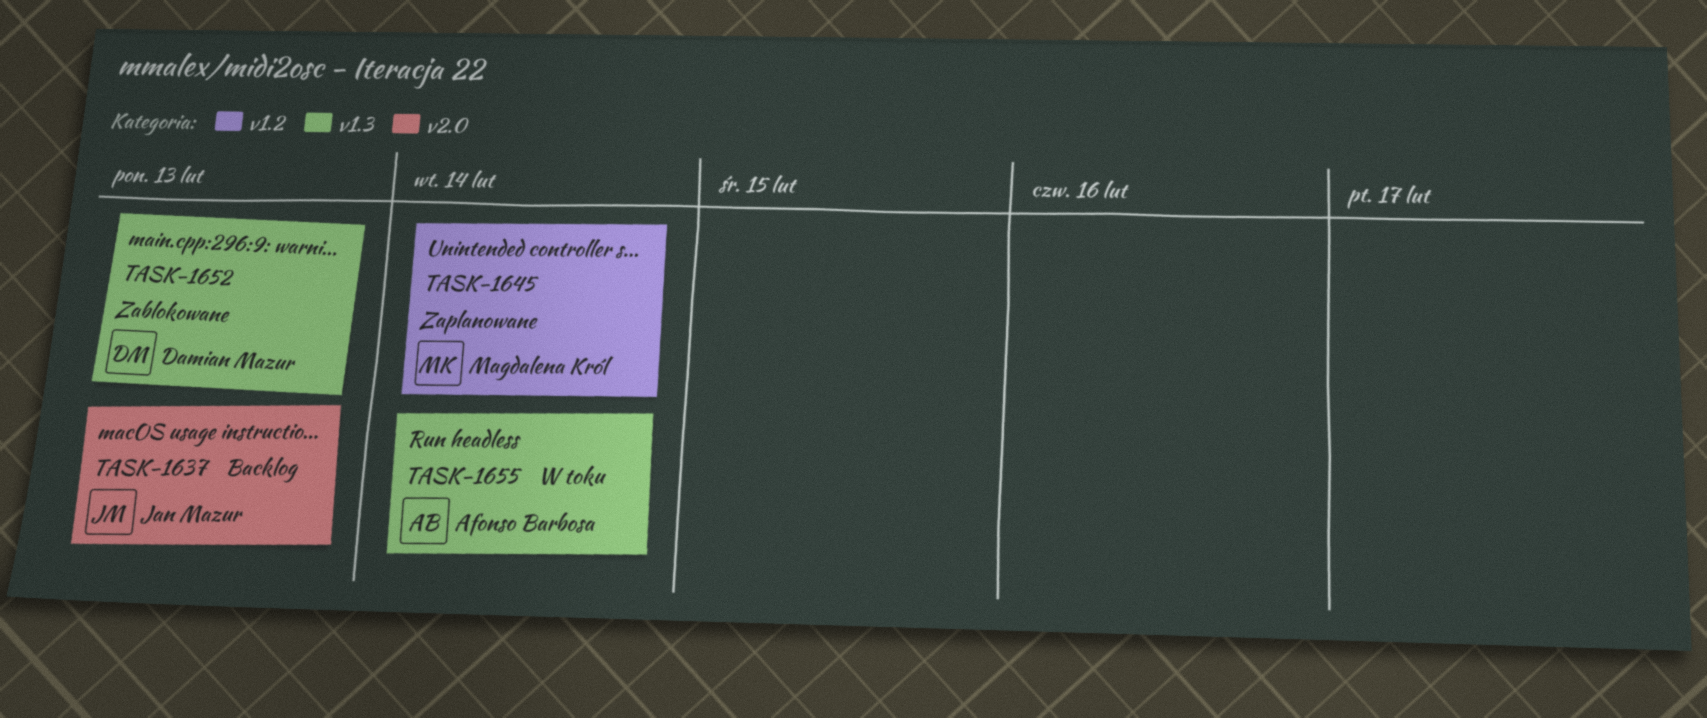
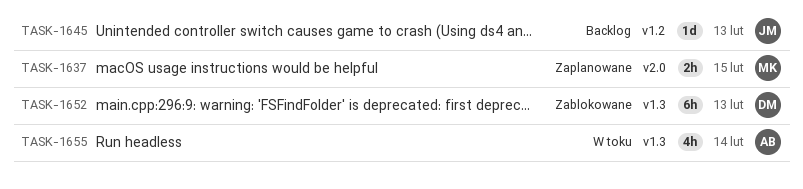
TASK-1637, status: Backlog -> Zaplanowane
TASK-1637, owner: Jan Mazur -> Magdalena Król
TASK-1637, due: Feb 13 -> Feb 15
TASK-1645, status: Zaplanowane -> Backlog
TASK-1645, owner: Magdalena Król -> Jan Mazur
TASK-1645, due: Feb 14 -> Feb 13

